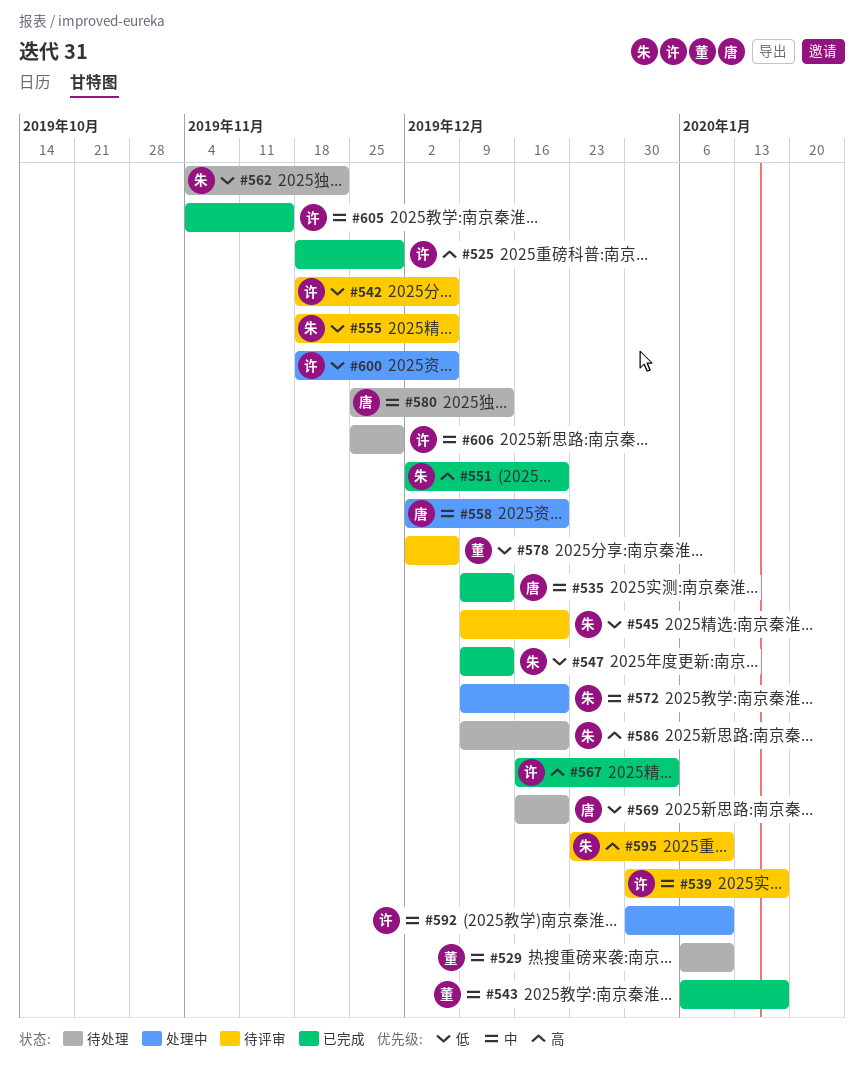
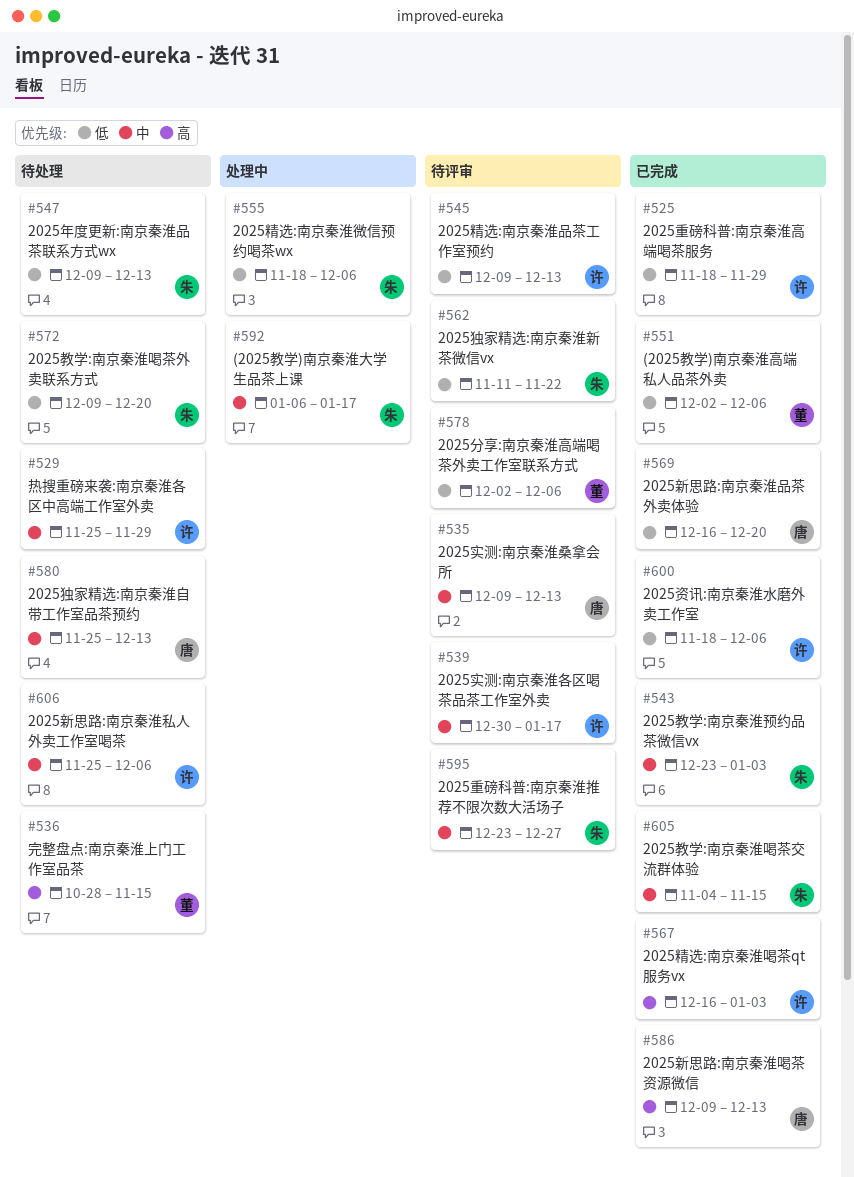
#525, priority: 高 -> 低
#529, owner: 董 -> 许
#529, start: Jan 6 -> Nov 25
#529, due: Jan 10 -> Nov 29
#535, status: 已完成 -> 待评审
#536: none -> present
#542: present -> none
#543, owner: 董 -> 朱
#543, start: Jan 6 -> Dec 23
#543, due: Jan 17 -> Jan 3
#545, owner: 朱 -> 许
#545, due: Dec 20 -> Dec 13
#547, status: 已完成 -> 待处理
#551, owner: 朱 -> 董
#551, priority: 高 -> 低
#551, due: Dec 20 -> Dec 6
#555, status: 待评审 -> 处理中
#558: present -> none
#562, status: 待处理 -> 待评审
#562, start: Nov 4 -> Nov 11
#569, status: 待处理 -> 已完成
#572, status: 处理中 -> 待处理
#572, priority: 中 -> 低
#586, status: 待处理 -> 已完成
#586, owner: 朱 -> 唐
#586, due: Dec 20 -> Dec 13
#592, owner: 许 -> 朱
#592, start: Dec 30 -> Jan 6
#592, due: Jan 10 -> Jan 17
#595, priority: 高 -> 中
#595, due: Jan 10 -> Dec 27
#600, status: 处理中 -> 已完成
#605, owner: 许 -> 朱
#606, due: Nov 29 -> Dec 6

